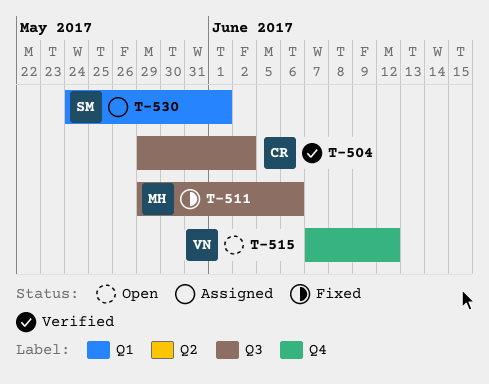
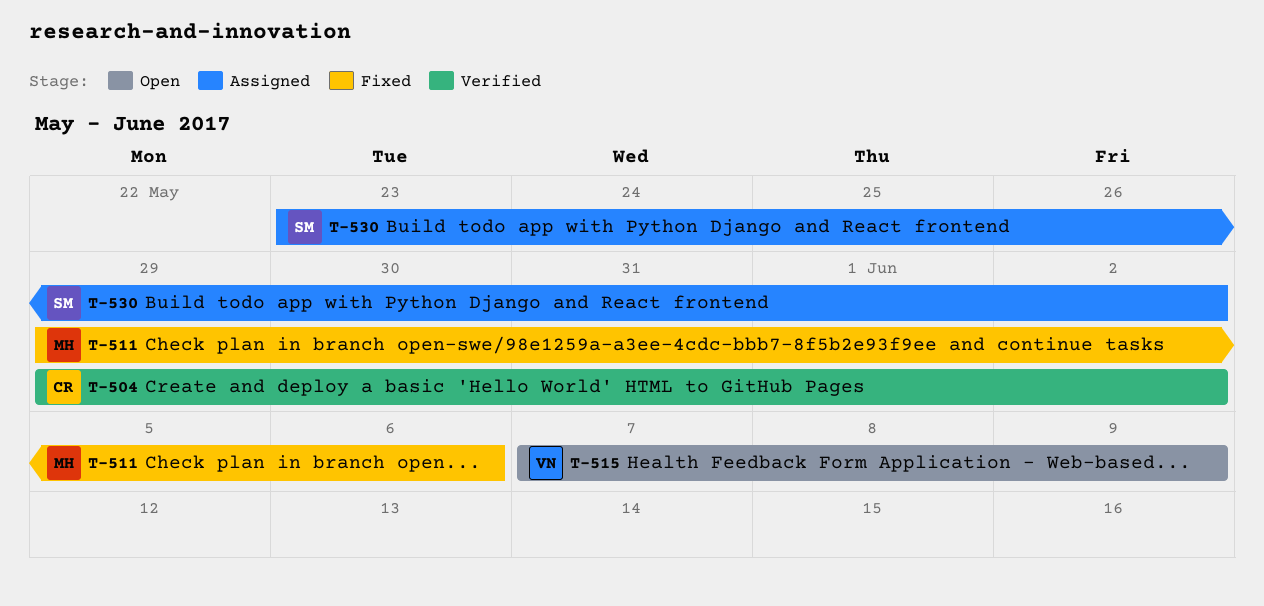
T-515, due: Jun 12 -> Jun 9
T-530, start: May 24 -> May 23
T-530, due: Jun 1 -> Jun 2

